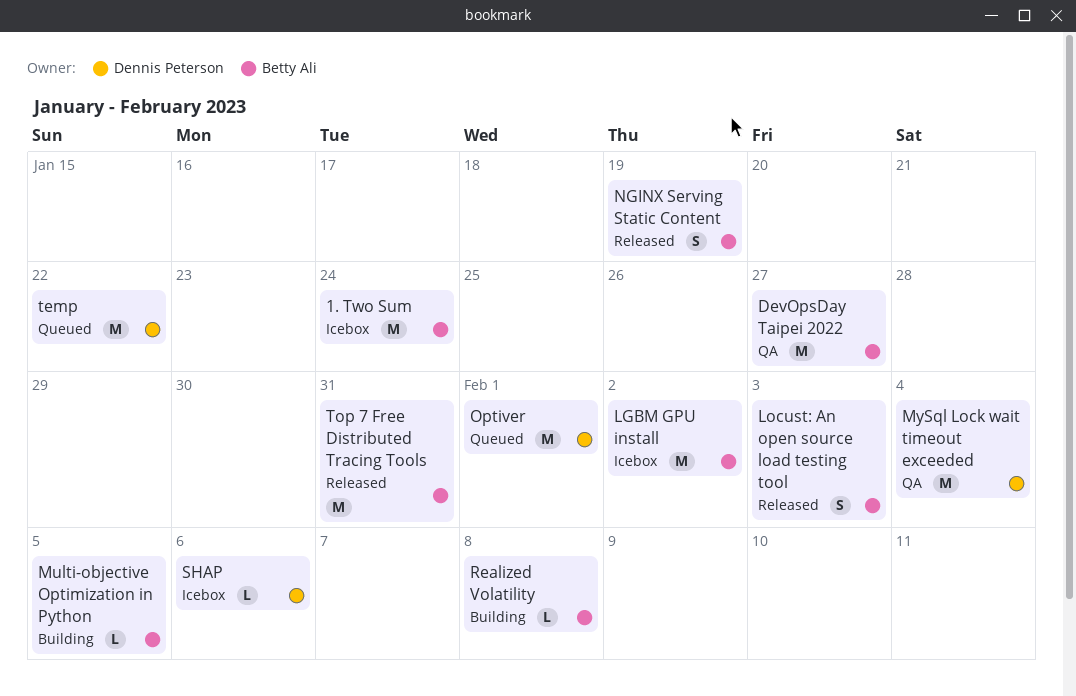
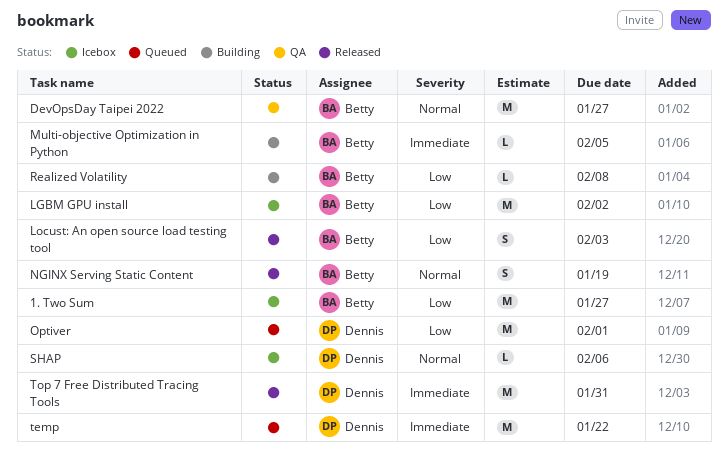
1. Two Sum, due: Jan 24 -> Jan 27
MySql Lock wait timeout exceeded: present -> none
Top 7 Free Distributed Tracing Tools, owner: Betty Ali -> Dennis Peterson

